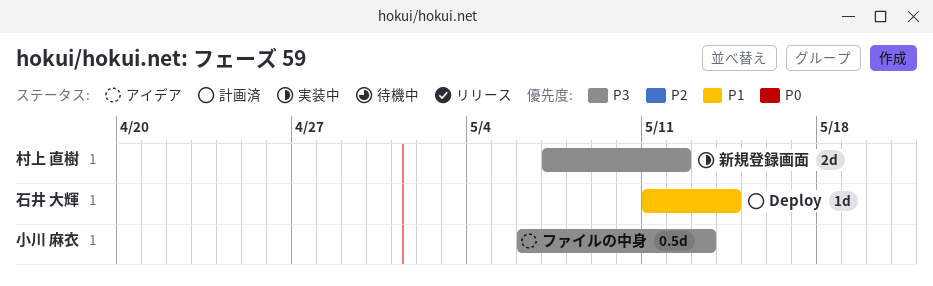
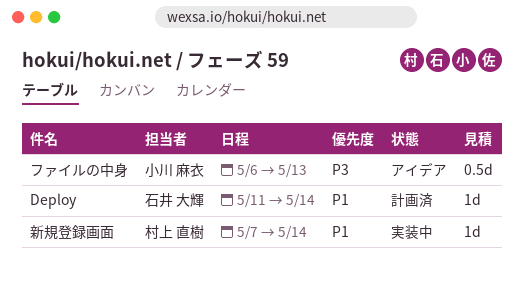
新規登録画面, priority: P3 -> P1
新規登録画面, estimate: 2d -> 1d
新規登録画面, due: May 12 -> May 14

